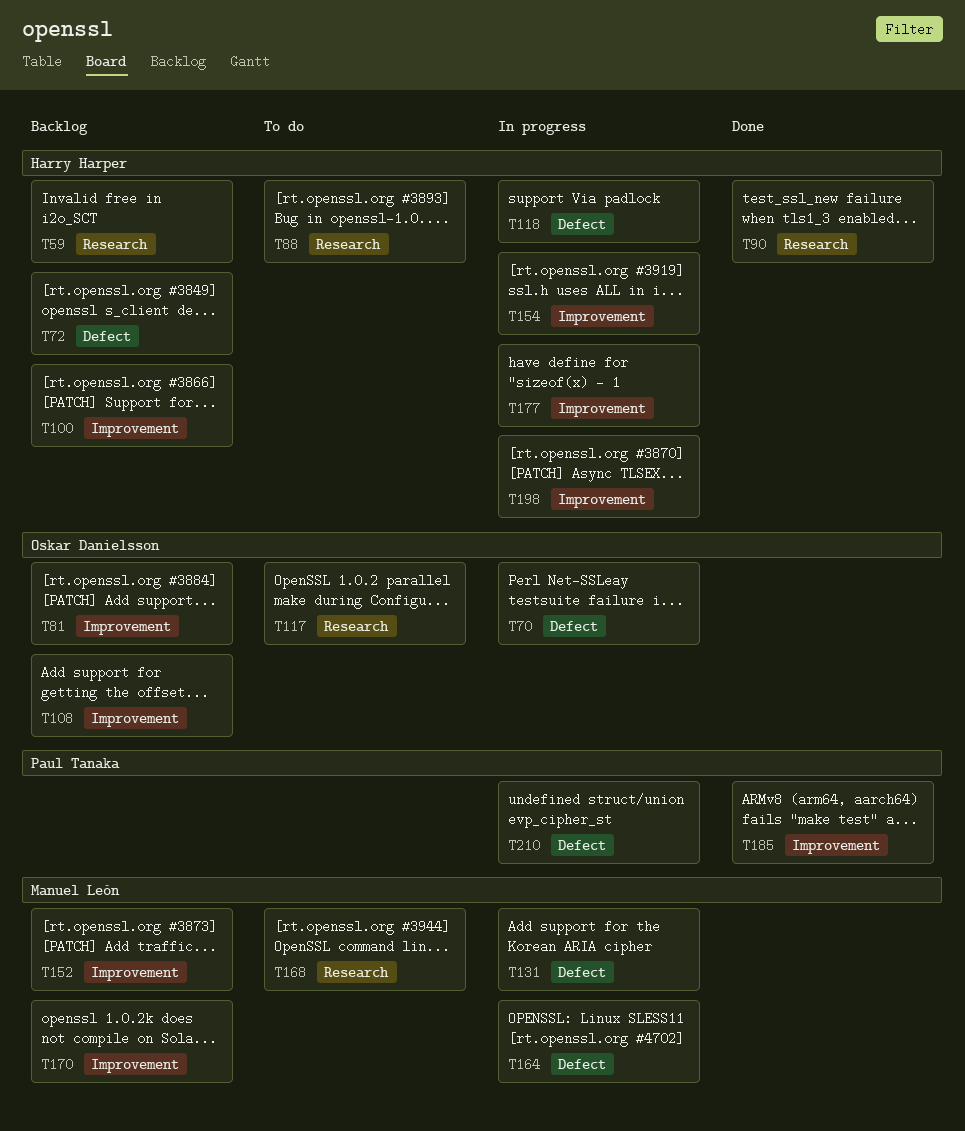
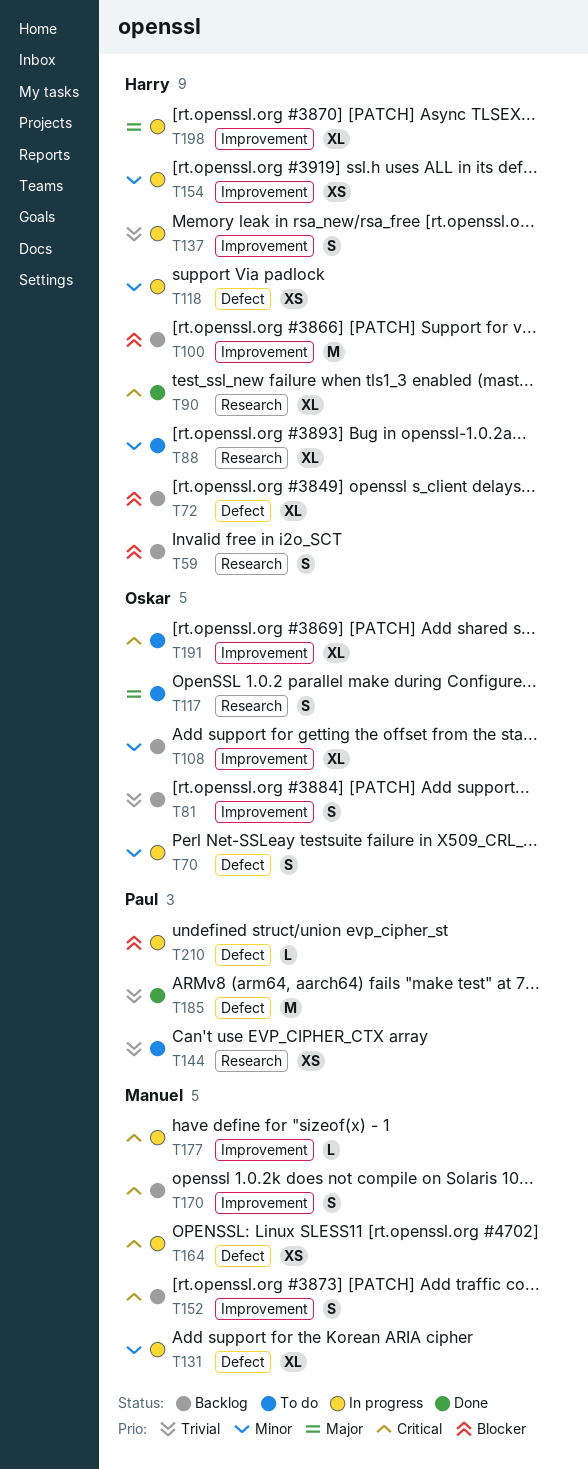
T137: none -> present
T144: none -> present
T168: present -> none
T177, owner: Harry Harper -> Manuel León
T185, label: Improvement -> Defect
T191: none -> present

